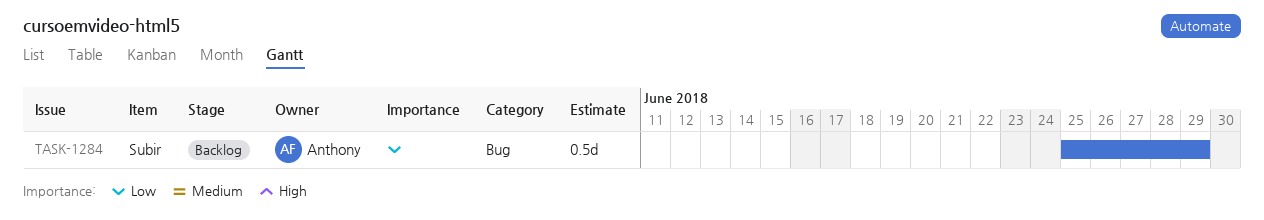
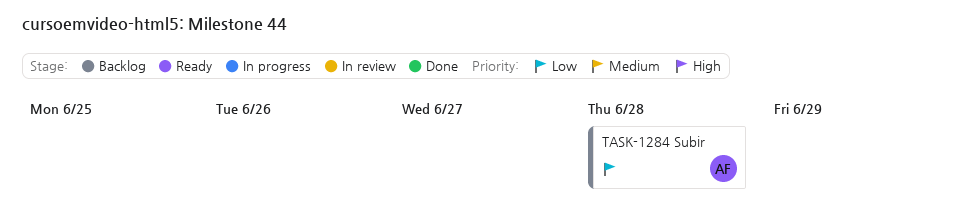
TASK-1284, due: Jun 29 -> Jun 28

